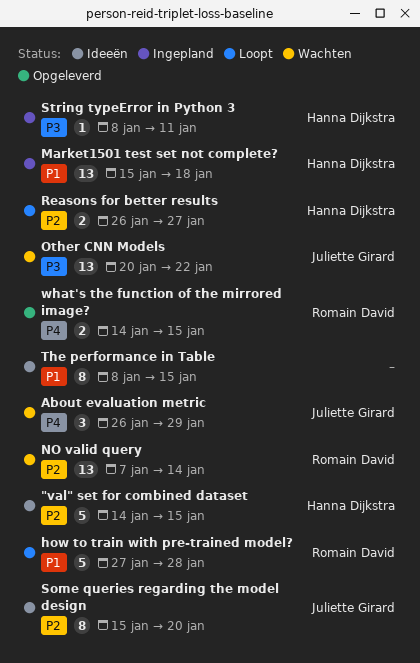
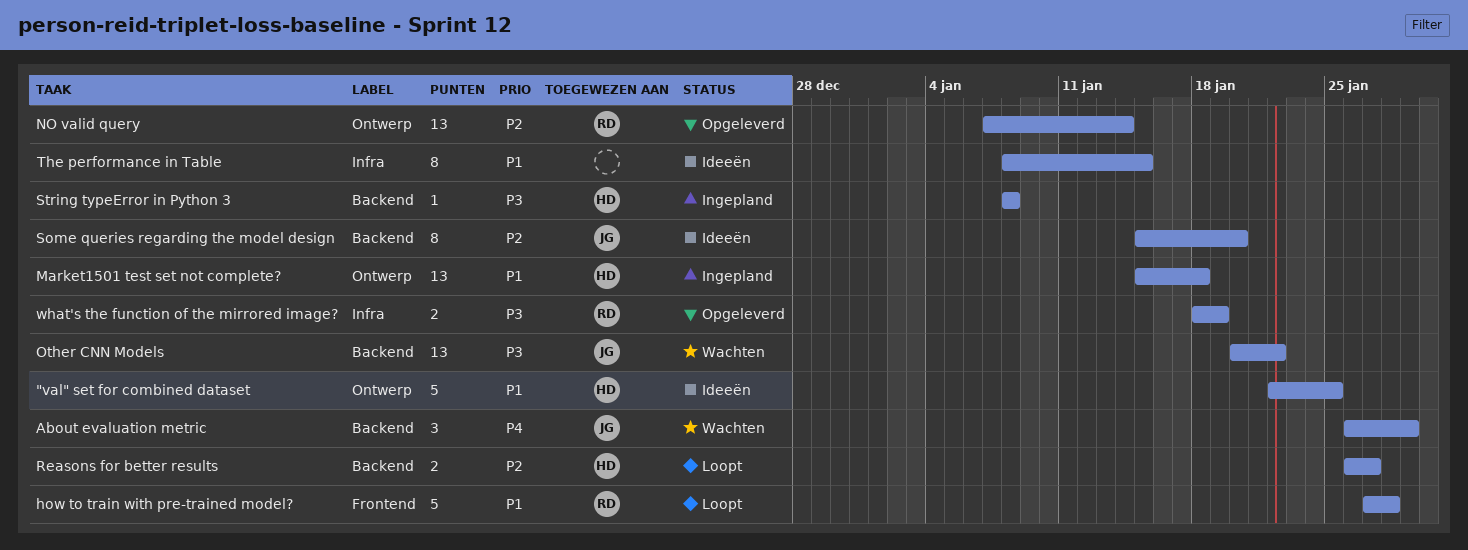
"val" set for combined dataset, priority: P2 -> P1
"val" set for combined dataset, start: Jan 14 -> Jan 22
"val" set for combined dataset, due: Jan 15 -> Jan 25
NO valid query, status: Wachten -> Opgeleverd
String typeError in Python 3, due: Jan 11 -> Jan 8
what's the function of the mirrored image?, priority: P4 -> P3
what's the function of the mirrored image?, start: Jan 14 -> Jan 18
what's the function of the mirrored image?, due: Jan 15 -> Jan 19

